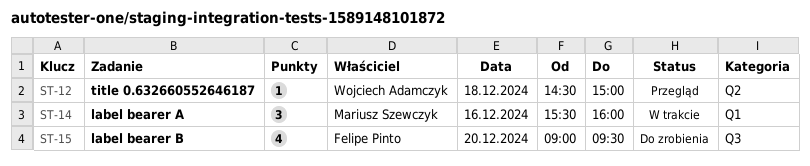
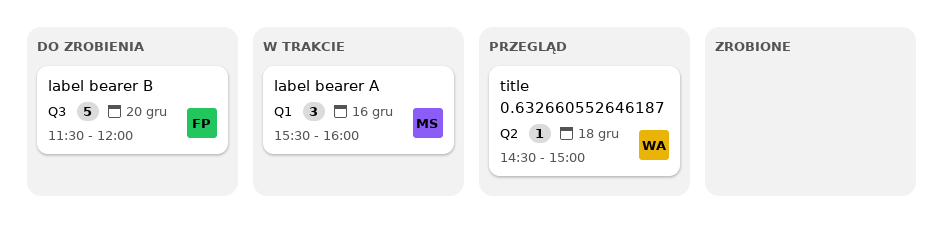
label bearer B, estimate: 4 -> 5
label bearer B, begins: 09:00 -> 11:30
label bearer B, ends: 09:30 -> 12:00

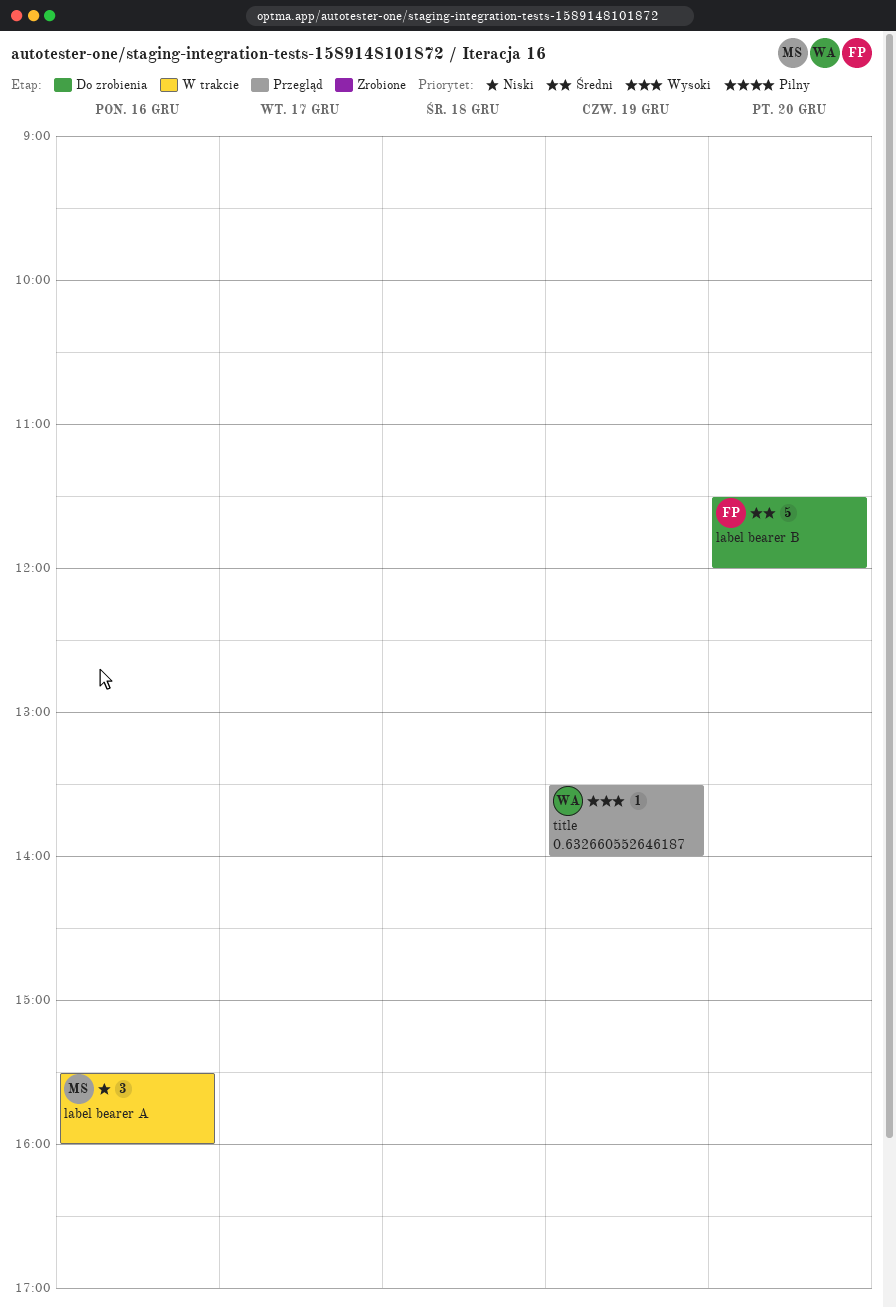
title 0.632660552646187, day: Dec 18 -> Dec 19
title 0.632660552646187, begins: 14:30 -> 13:30
title 0.632660552646187, ends: 15:00 -> 14:00

